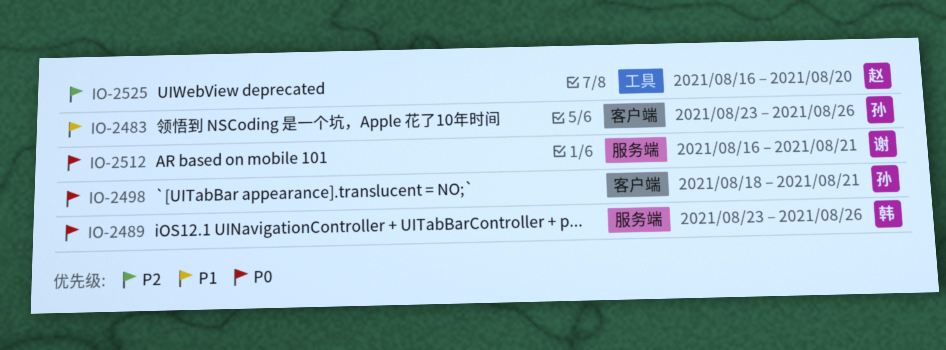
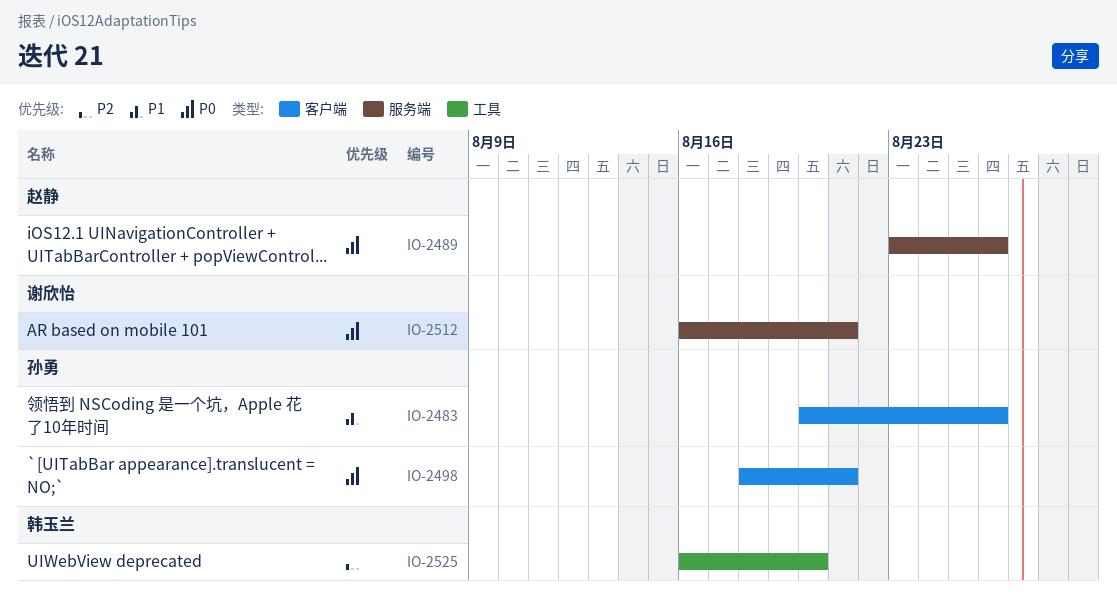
IO-2483, start: Aug 23 -> Aug 20
IO-2489, owner: 韩玉兰 -> 赵静
IO-2525, owner: 赵静 -> 韩玉兰

